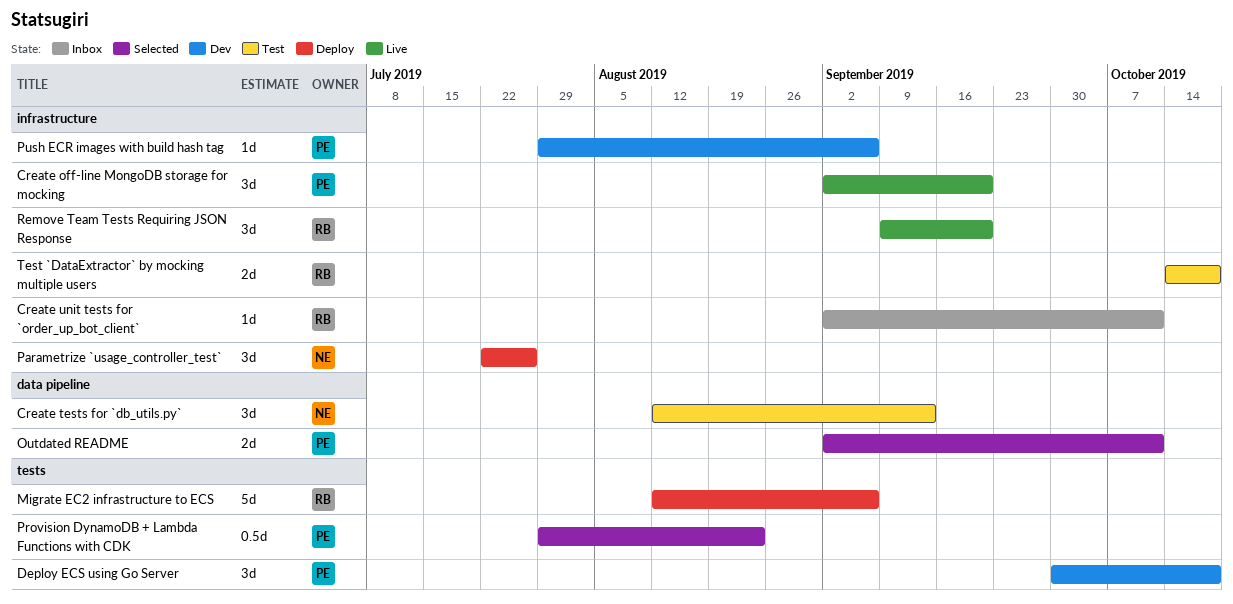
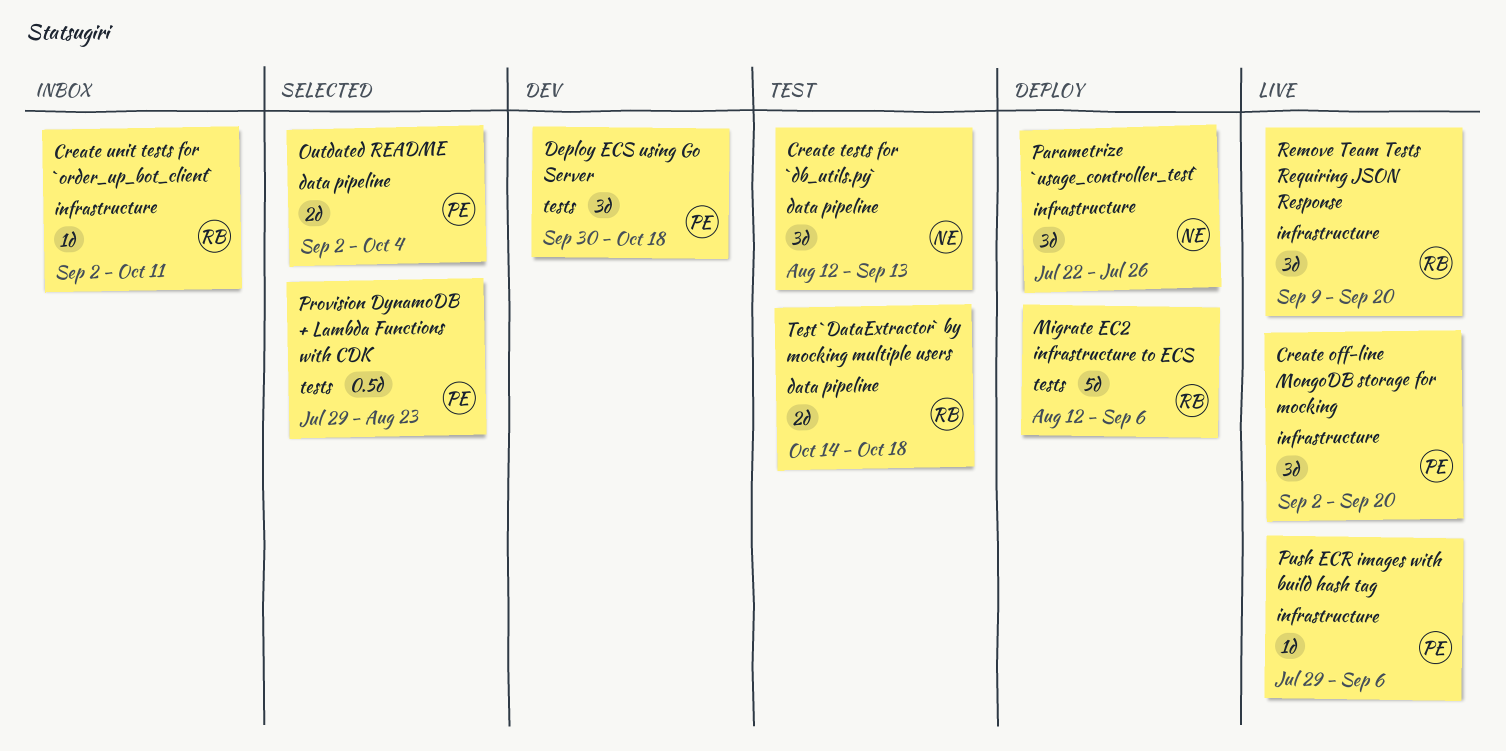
Outdated README, due: Oct 11 -> Oct 4
Push ECR images with build hash tag, status: Dev -> Live
Test `DataExtractor` by mocking multiple users, label: infrastructure -> data pipeline

